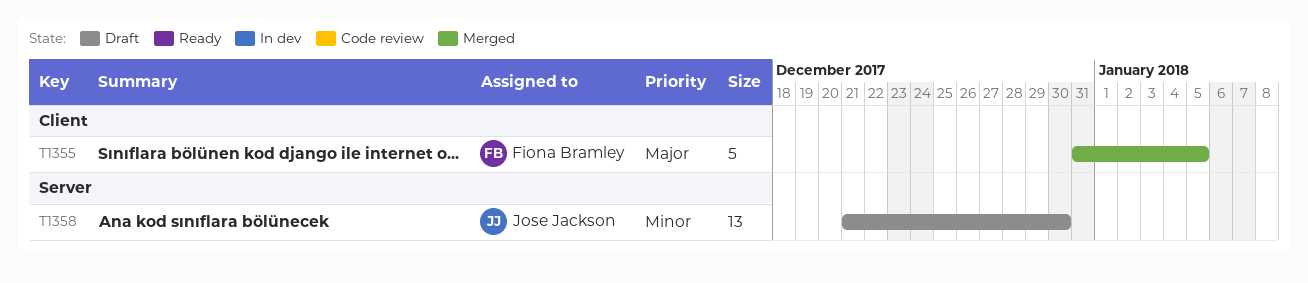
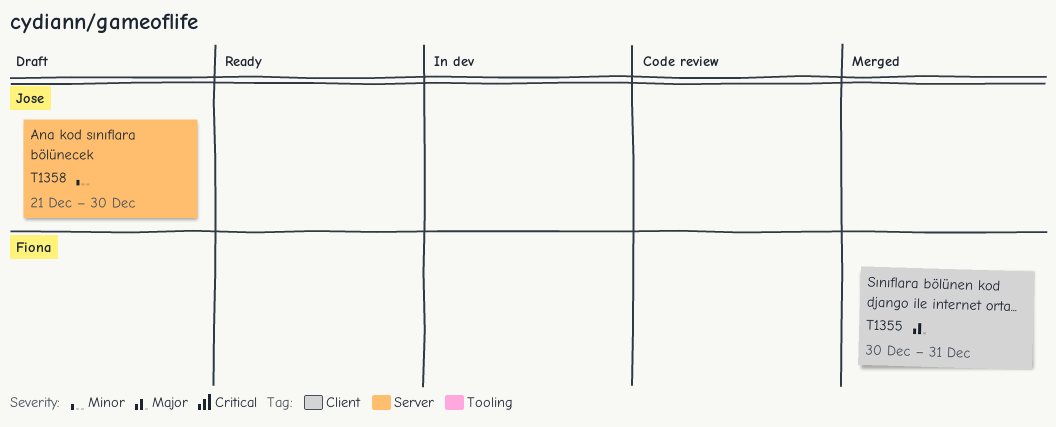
T1355, start: Dec 31 -> Dec 30
T1355, due: Jan 5 -> Dec 31

